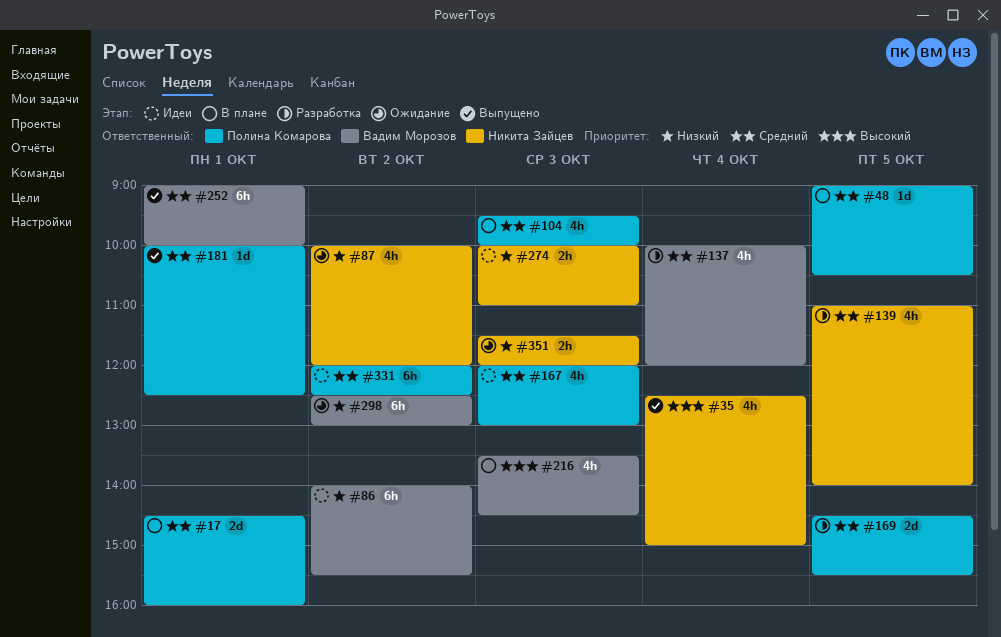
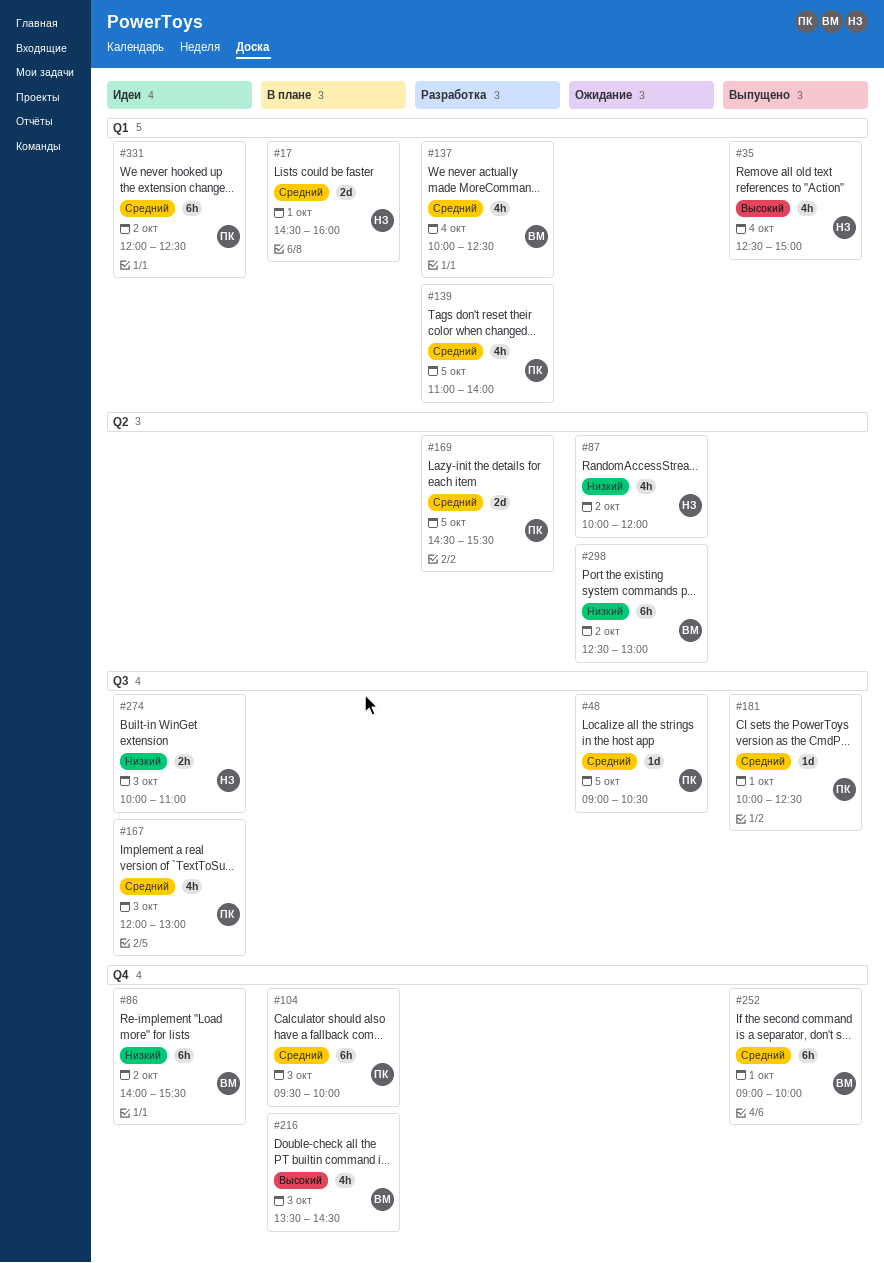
#17, owner: Полина Комарова -> Никита Зайцев
#48, status: В плане -> Ожидание
#104, estimate: 4h -> 6h
#137, ends: 12:00 -> 12:30
#139, owner: Никита Зайцев -> Полина Комарова
#351: present -> none

